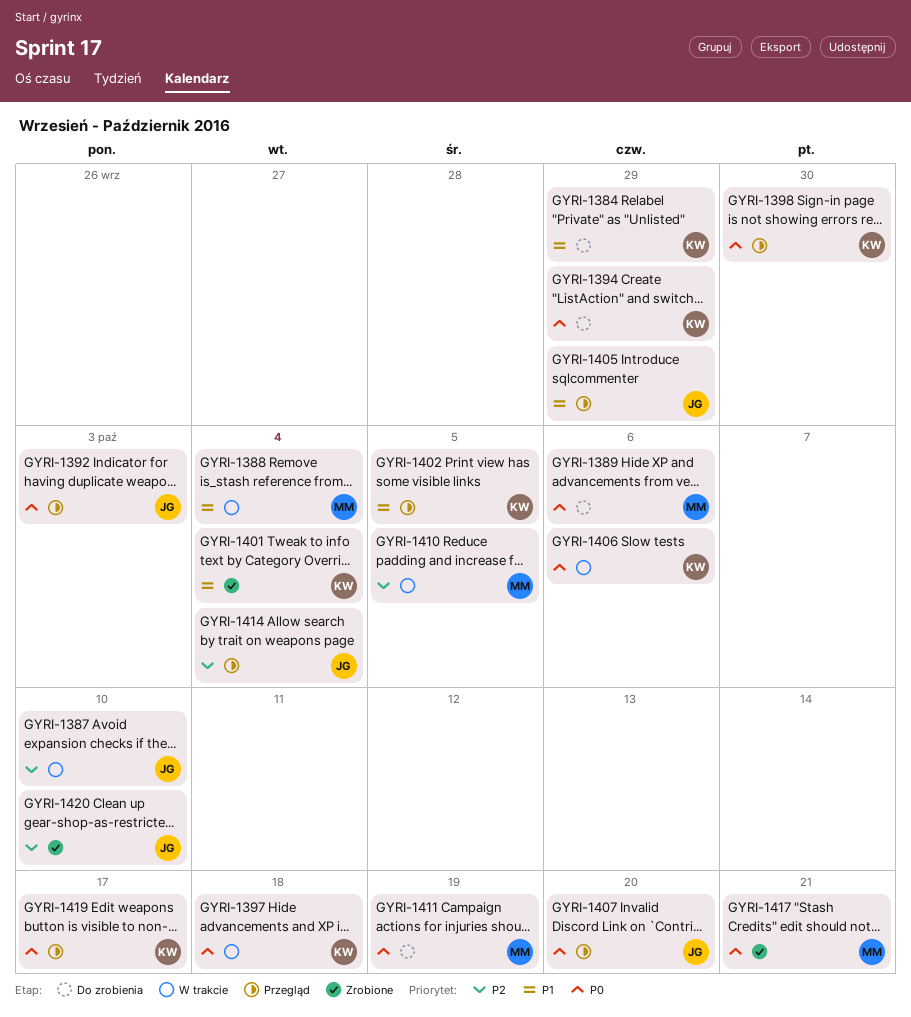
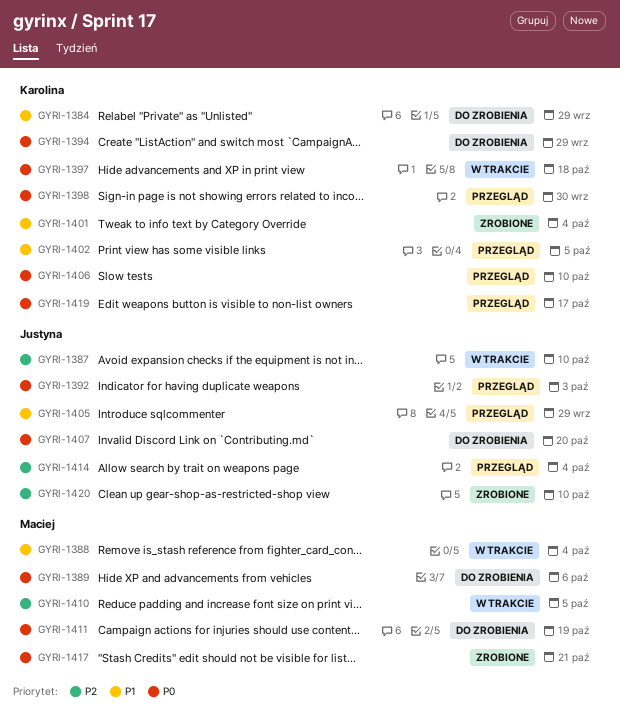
GYRI-1406, status: W trakcie -> Przegląd
GYRI-1406, due: Oct 6 -> Oct 10
GYRI-1407, status: Przegląd -> Do zrobienia

